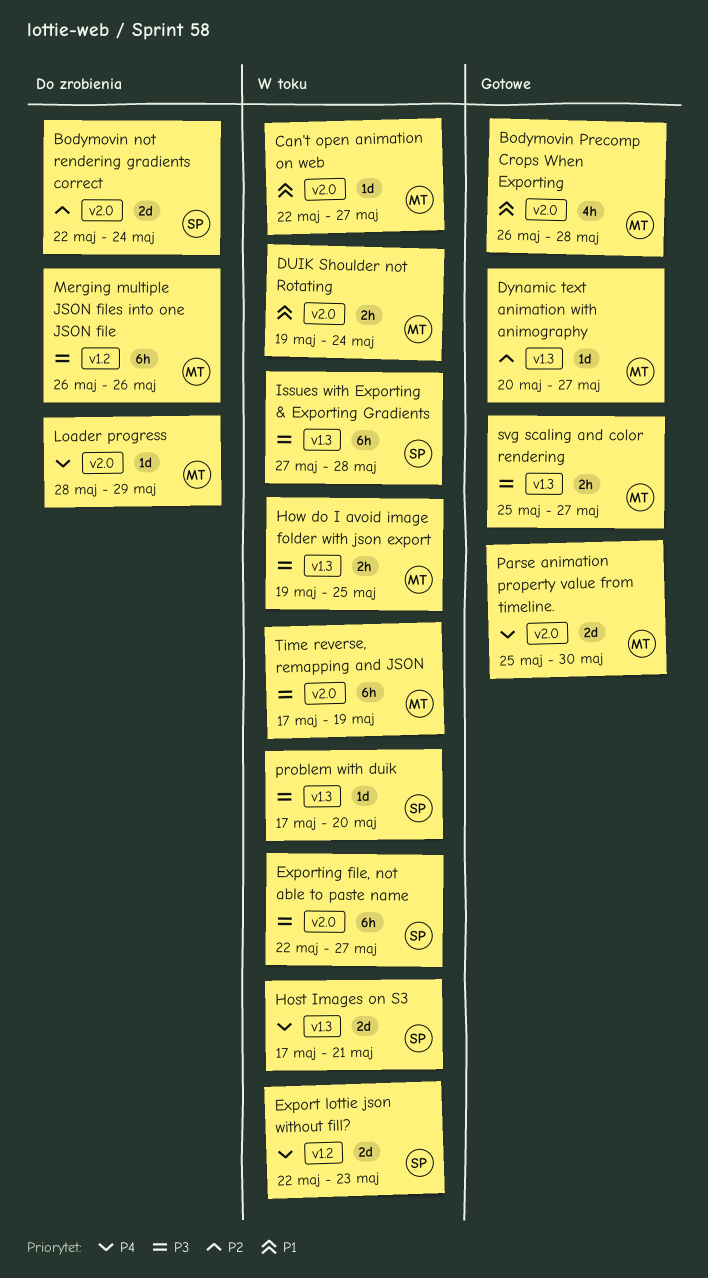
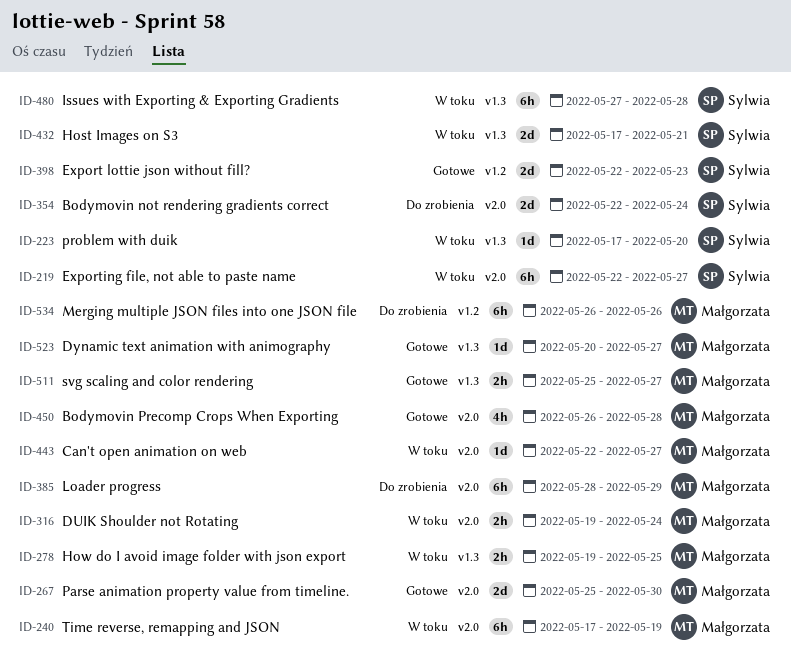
Export lottie json without fill?, status: W toku -> Gotowe
Loader progress, estimate: 1d -> 6h

